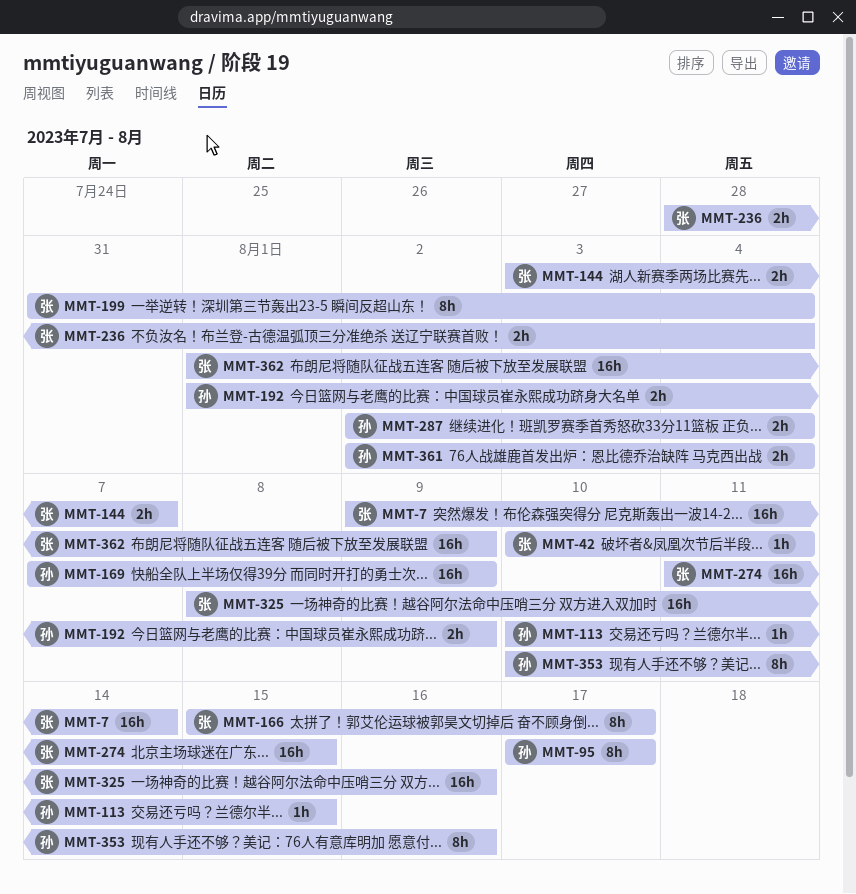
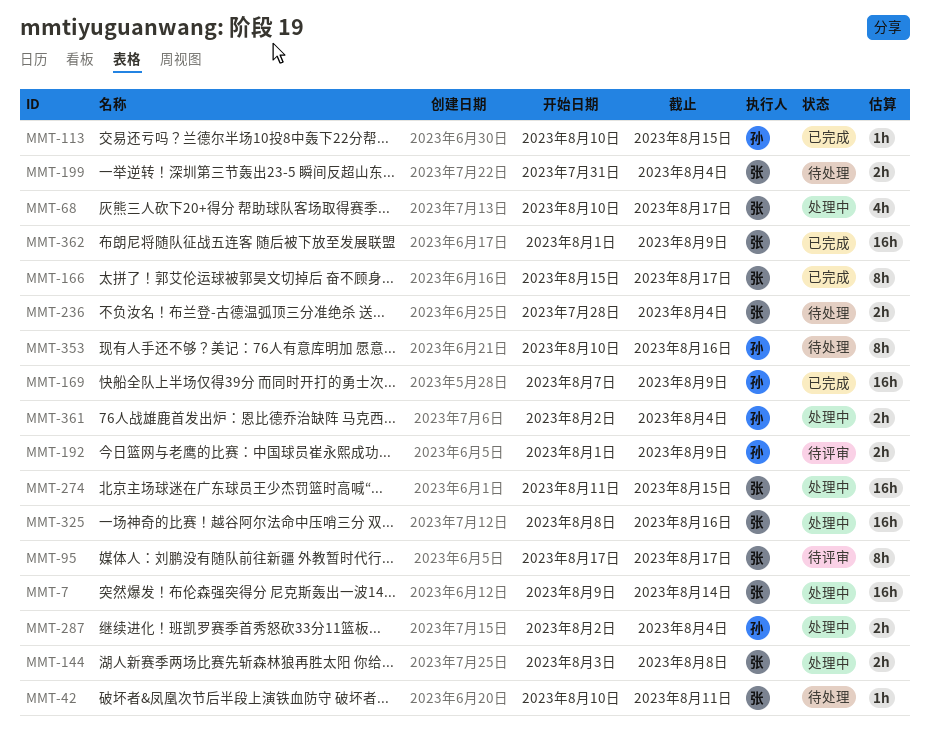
MMT-68: none -> present
MMT-95, owner: 孙 -> 张
MMT-144, due: Aug 7 -> Aug 8
MMT-199, estimate: 8h -> 2h

